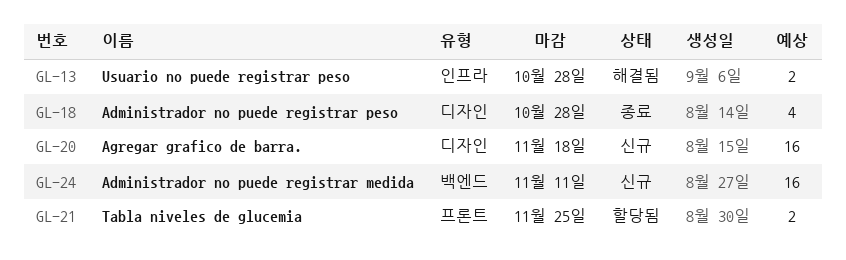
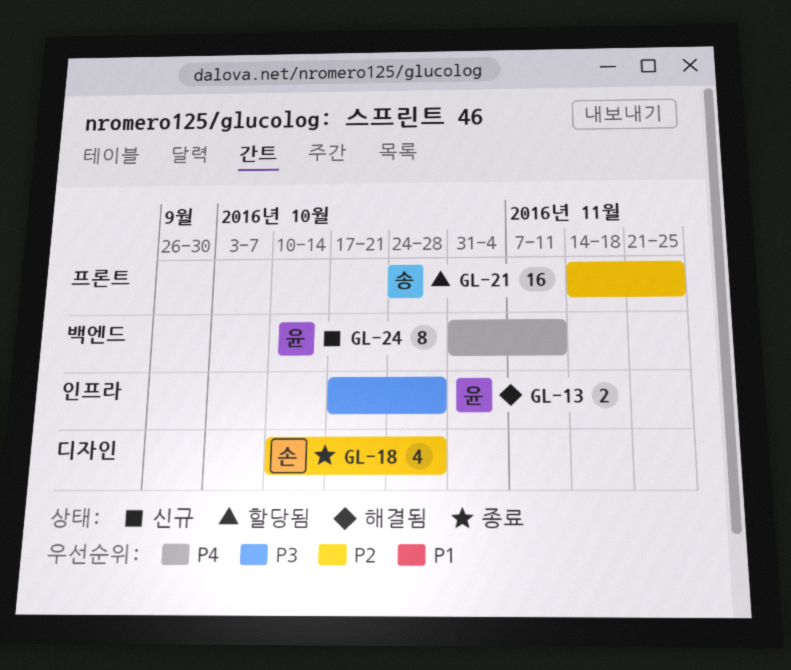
GL-20: present -> none
GL-21, estimate: 2 -> 16
GL-24, estimate: 16 -> 8

